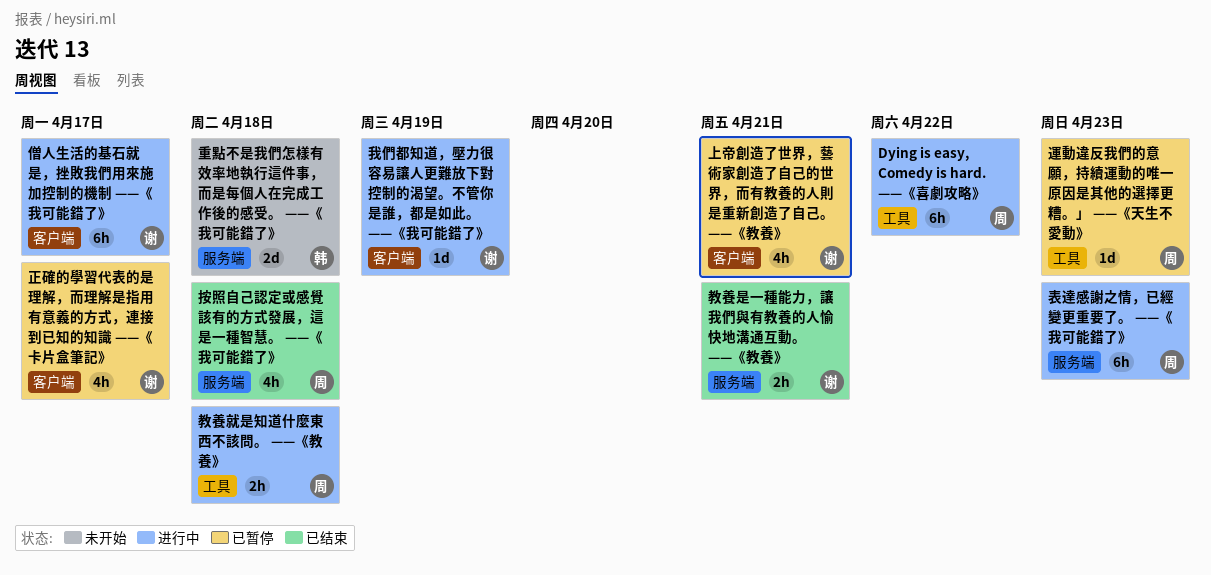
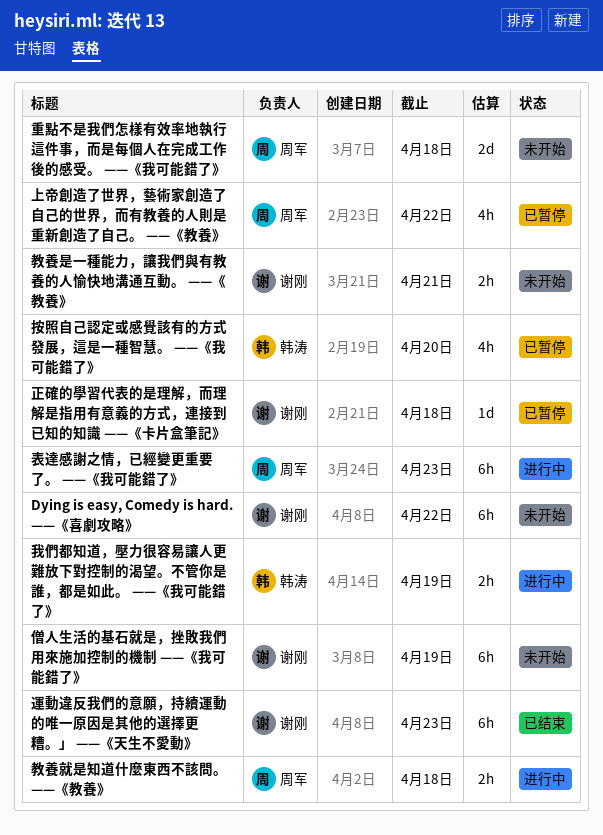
Dying is easy, Comedy is hard. ——《喜劇攻略》, status: 进行中 -> 未开始
Dying is easy, Comedy is hard. ——《喜劇攻略》, owner: 周军 -> 谢刚
上帝創造了世界，藝術家創造了自己的世界，而有教養的人則是重新創造了自己。 ——《教養》, owner: 谢刚 -> 周军
上帝創造了世界，藝術家創造了自己的世界，而有教養的人則是重新創造了自己。 ——《教養》, due: Apr 21 -> Apr 22
僧人生活的基石就是，挫敗我們用來施加控制的機制 ——《我可能錯了》, status: 进行中 -> 未开始
僧人生活的基石就是，挫敗我們用來施加控制的機制 ——《我可能錯了》, due: Apr 17 -> Apr 19
我們都知道，壓力很容易讓人更難放下對控制的渴望。不管你是誰，都是如此。 ——《我可能錯了》, owner: 谢刚 -> 韩涛
我們都知道，壓力很容易讓人更難放下對控制的渴望。不管你是誰，都是如此。 ——《我可能錯了》, estimate: 1d -> 2h
按照自己認定或感覺該有的方式發展，這是一種智慧。 ——《我可能錯了》, status: 已结束 -> 已暂停
按照自己認定或感覺該有的方式發展，這是一種智慧。 ——《我可能錯了》, owner: 周军 -> 韩涛
按照自己認定或感覺該有的方式發展，這是一種智慧。 ——《我可能錯了》, due: Apr 18 -> Apr 20
教養是一種能力，讓我們與有教養的人愉快地溝通互動。 ——《教養》, status: 已结束 -> 未开始
正確的學習代表的是理解，而理解是指用有意義的方式，連接到已知的知識 ——《卡片盒筆記》, estimate: 4h -> 1d
正確的學習代表的是理解，而理解是指用有意義的方式，連接到已知的知識 ——《卡片盒筆記》, due: Apr 17 -> Apr 18
運動違反我們的意願，持續運動的唯一原因是其他的選擇更糟。」 ——《天生不愛動》, status: 已暂停 -> 已结束
運動違反我們的意願，持續運動的唯一原因是其他的選擇更糟。」 ——《天生不愛動》, owner: 周军 -> 谢刚
運動違反我們的意願，持續運動的唯一原因是其他的選擇更糟。」 ——《天生不愛動》, estimate: 1d -> 6h
重點不是我們怎樣有效率地執行這件事，而是每個人在完成工作後的感受。 ——《我可能錯了》, owner: 韩涛 -> 周军

